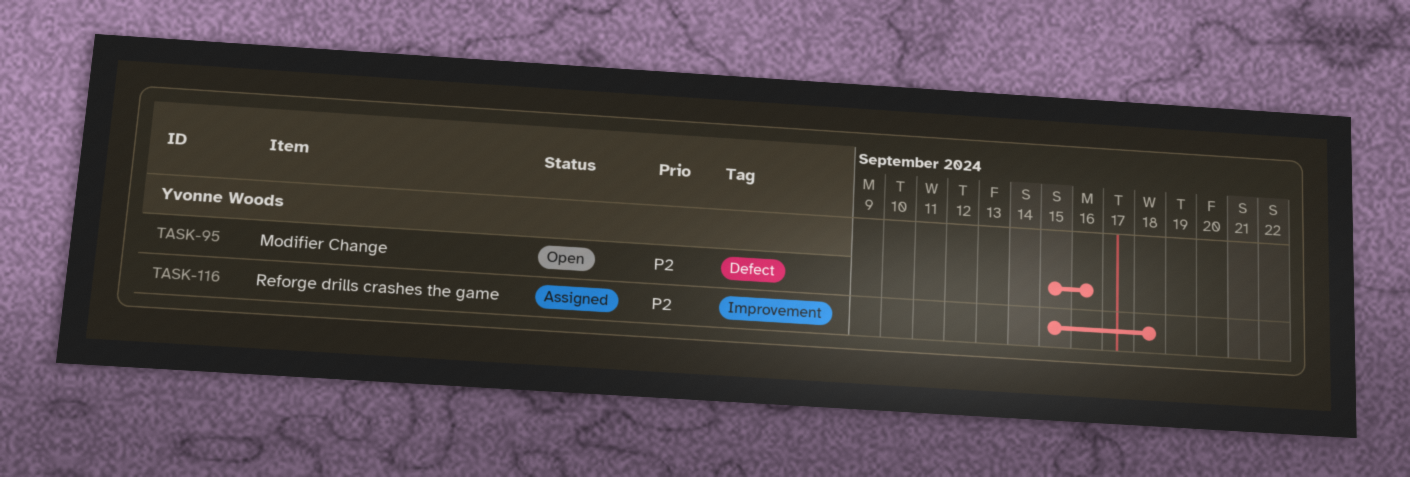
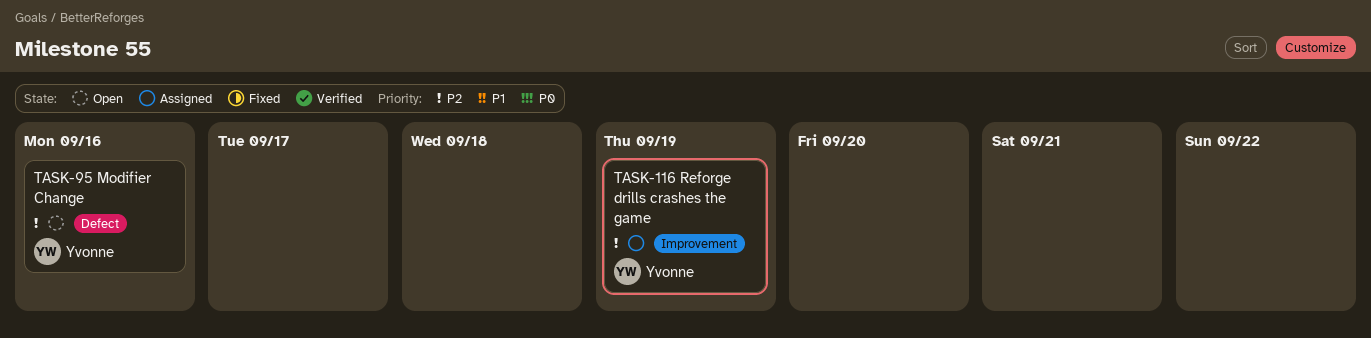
TASK-116, due: Sep 18 -> Sep 19

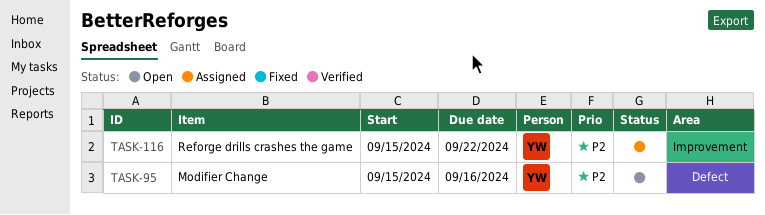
TASK-116, due: Sep 19 -> Sep 22

